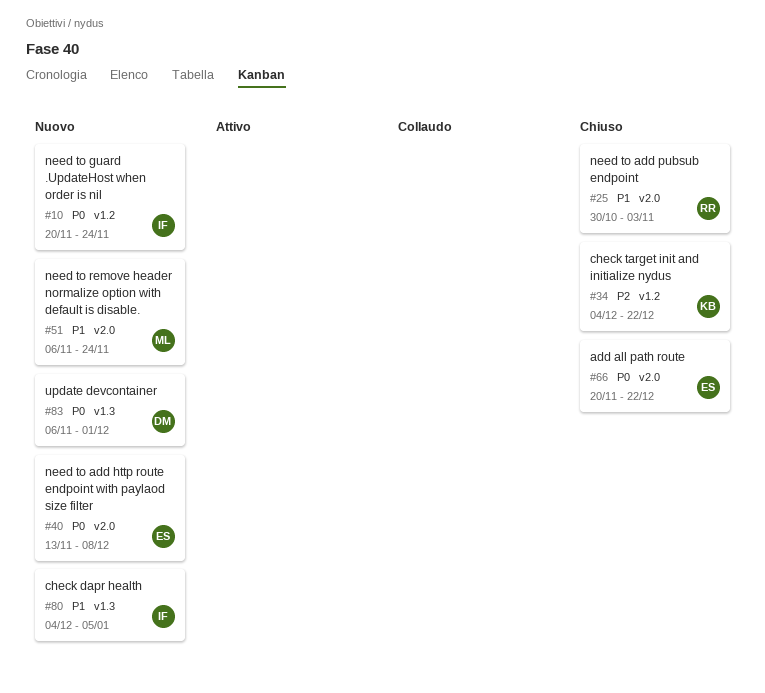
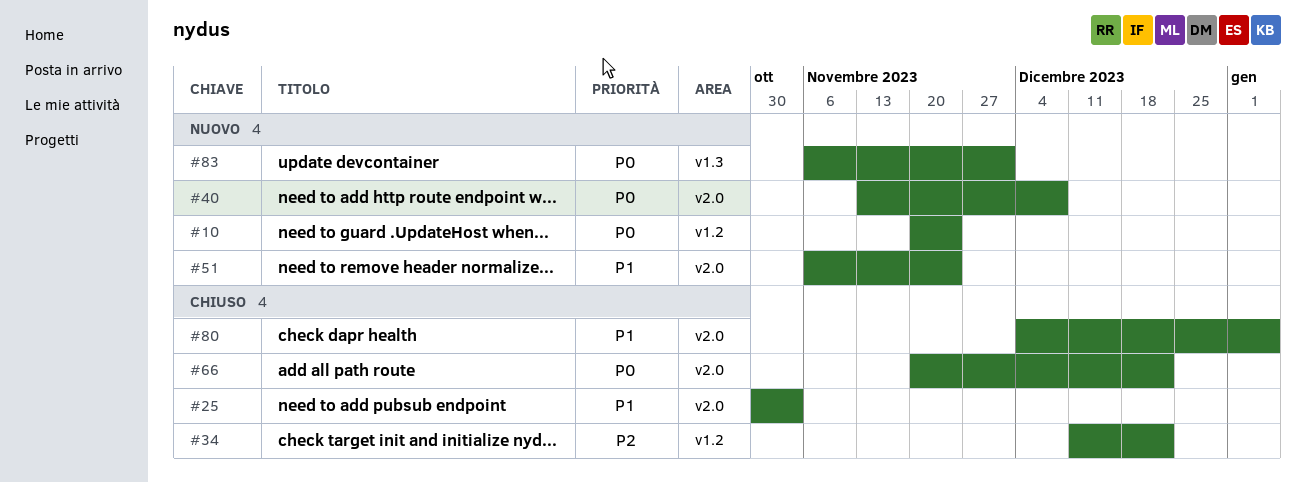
#34, start: Dec 4 -> Dec 11
#80, status: Nuovo -> Chiuso
#80, label: v1.3 -> v2.0

